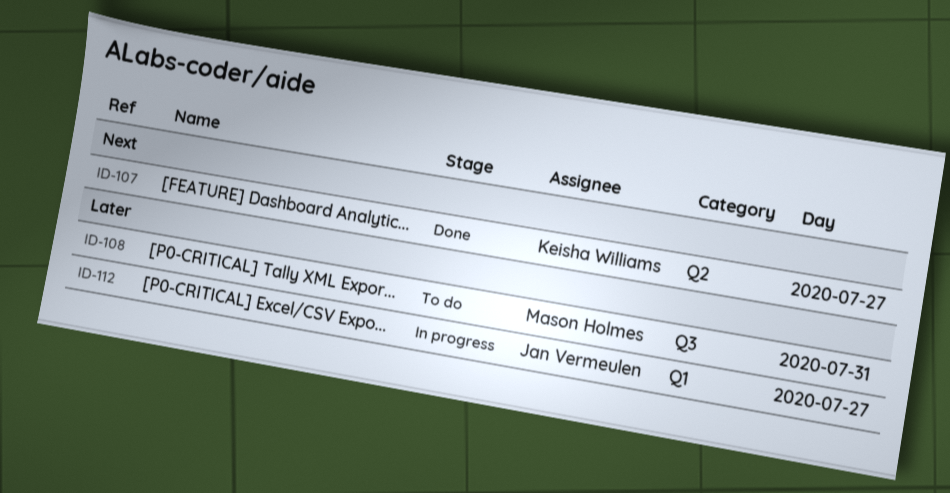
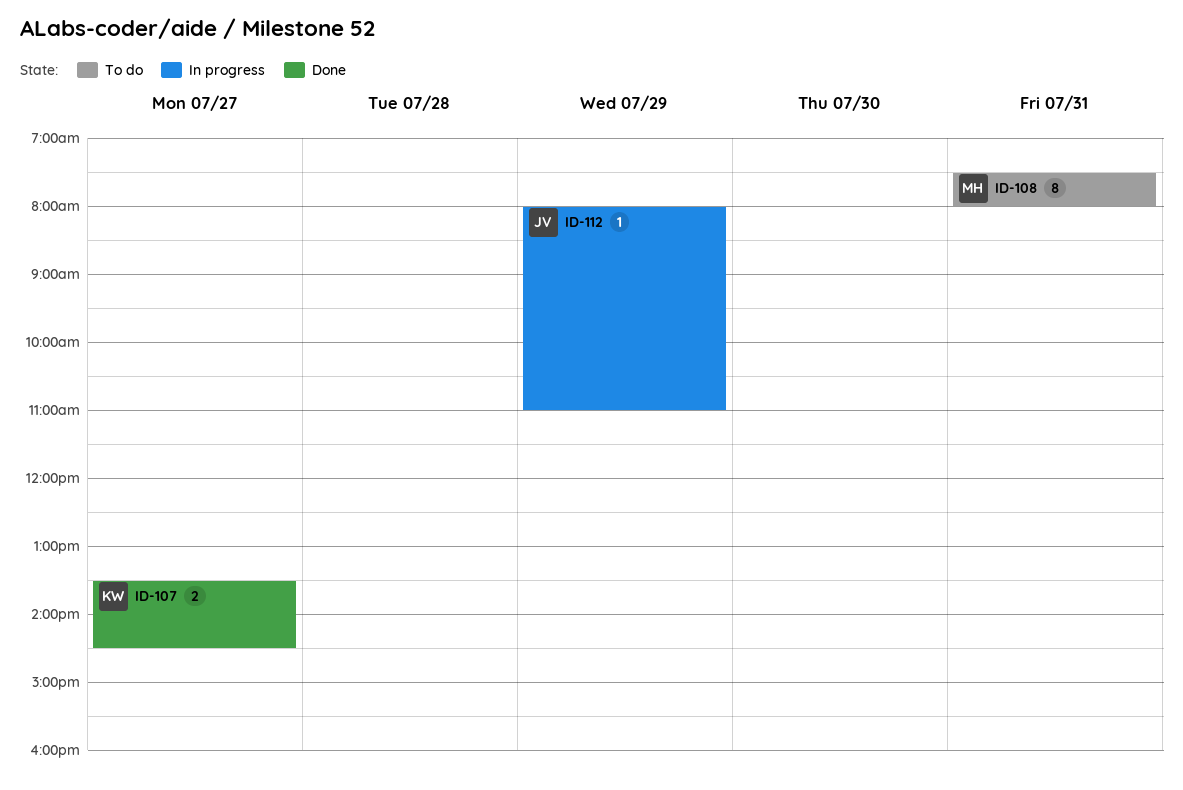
ID-112, day: Jul 27 -> Jul 29

